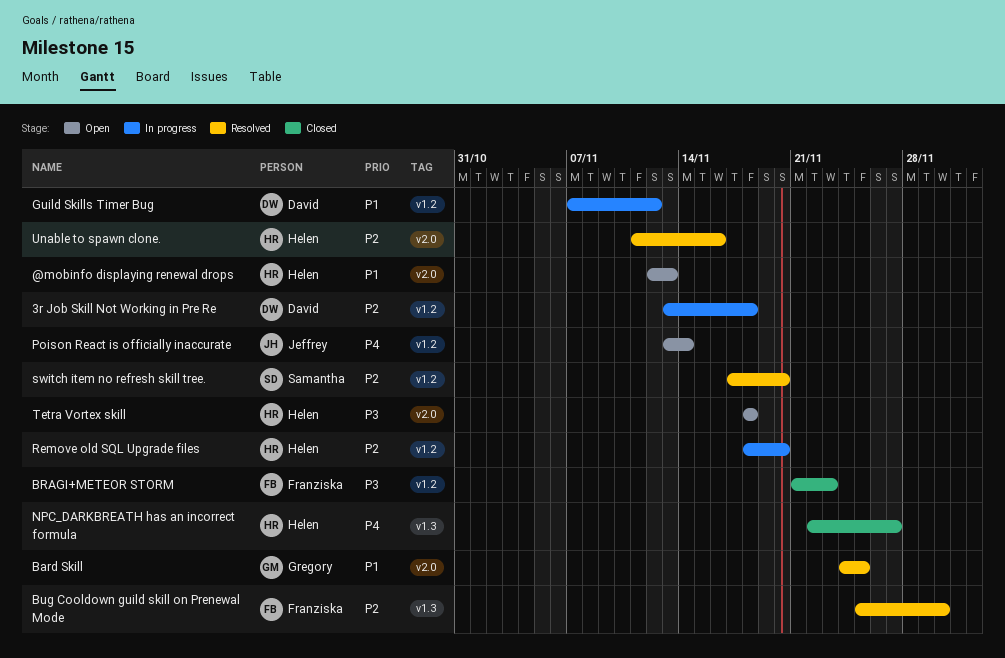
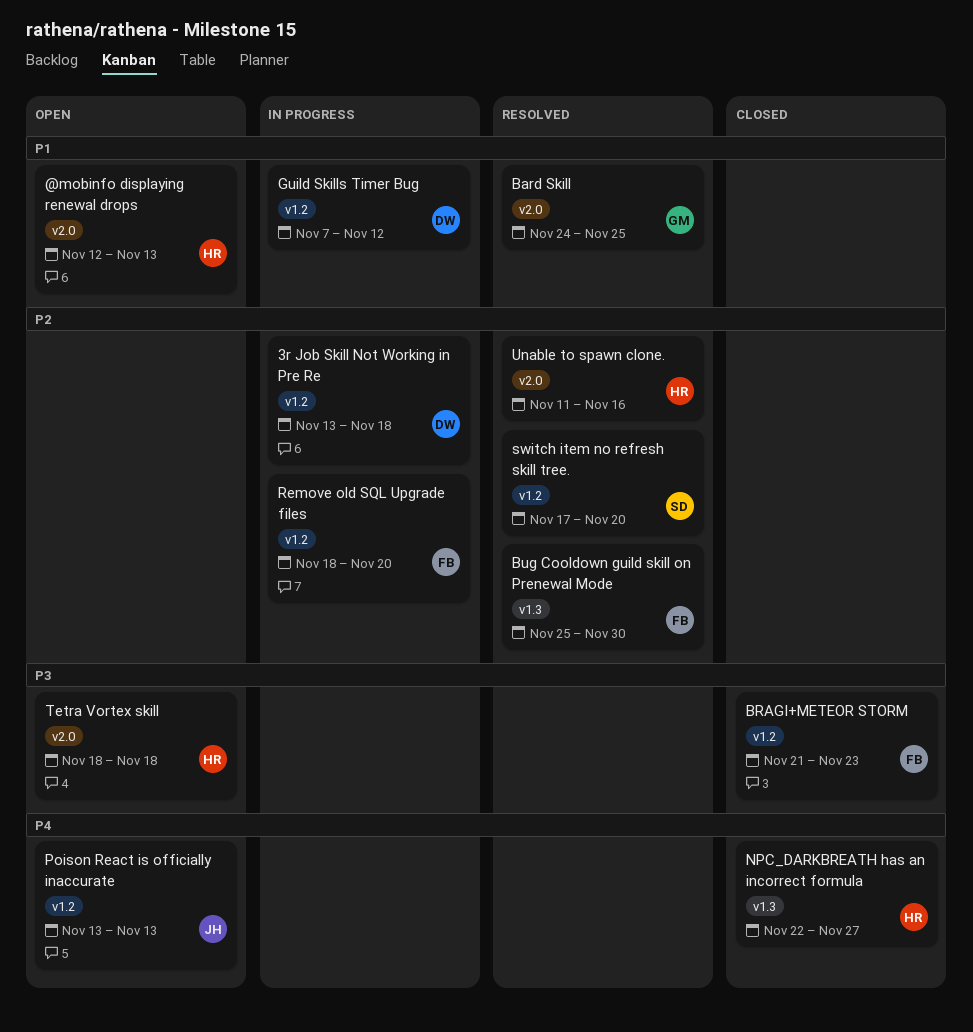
Poison React is officially inaccurate, due: Nov 14 -> Nov 13
Remove old SQL Upgrade files, owner: Helen -> Franziska

